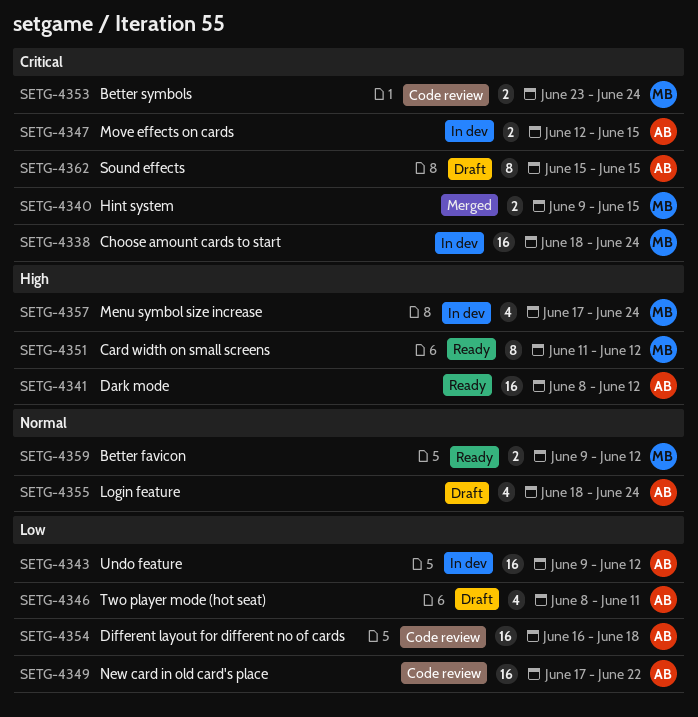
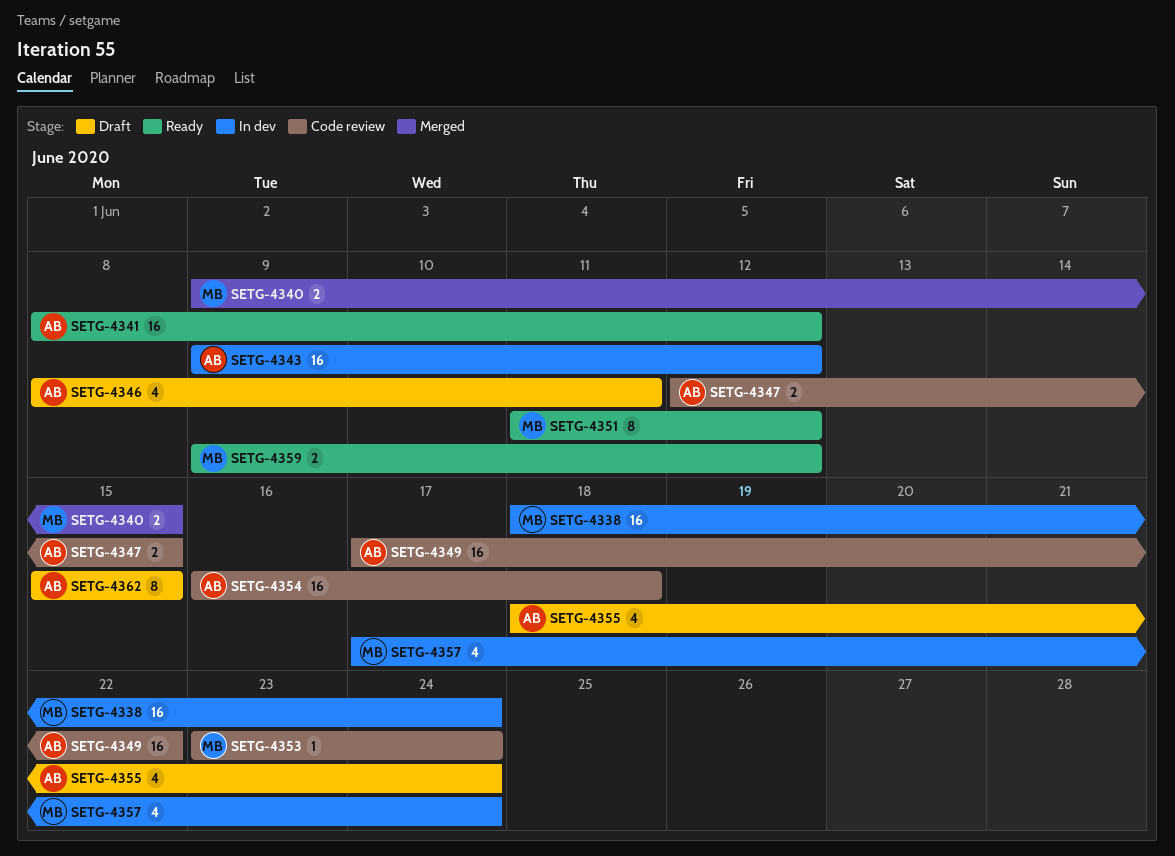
SETG-4347, status: In dev -> Code review
SETG-4353, estimate: 2 -> 1

